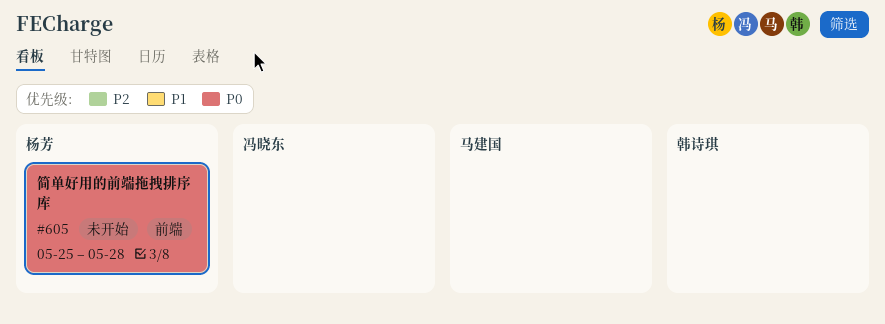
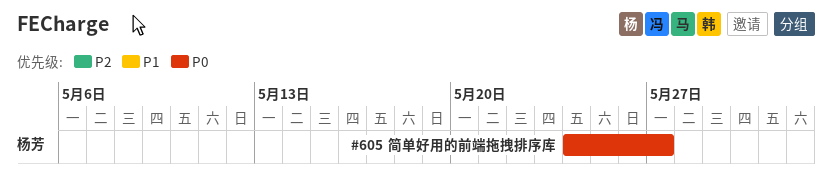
#605, start: May 25 -> May 24
#605, due: May 28 -> May 27

